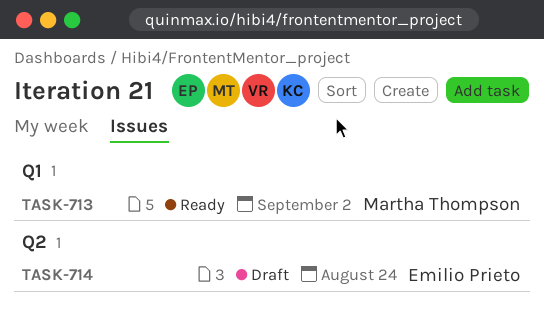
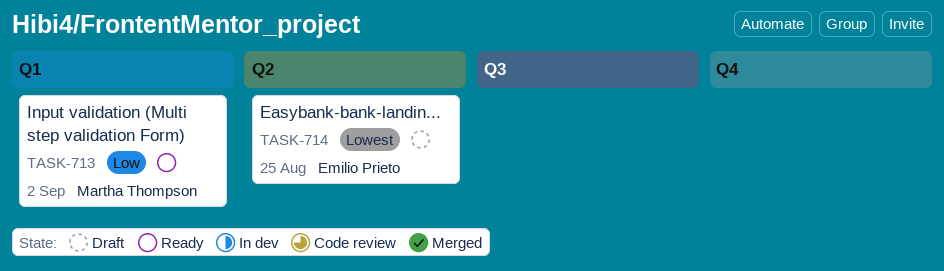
TASK-714, due: Aug 24 -> Aug 25

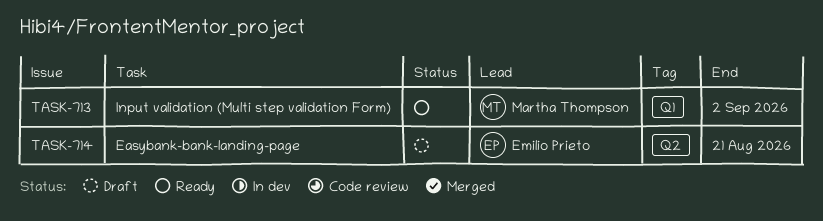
TASK-714, due: Aug 25 -> Aug 21

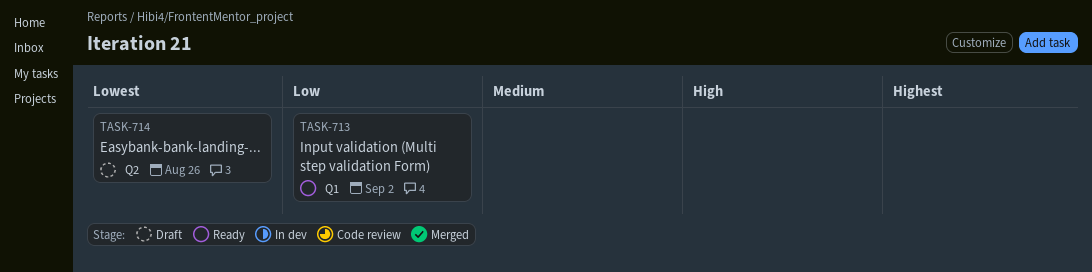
TASK-714, due: Aug 21 -> Aug 26

